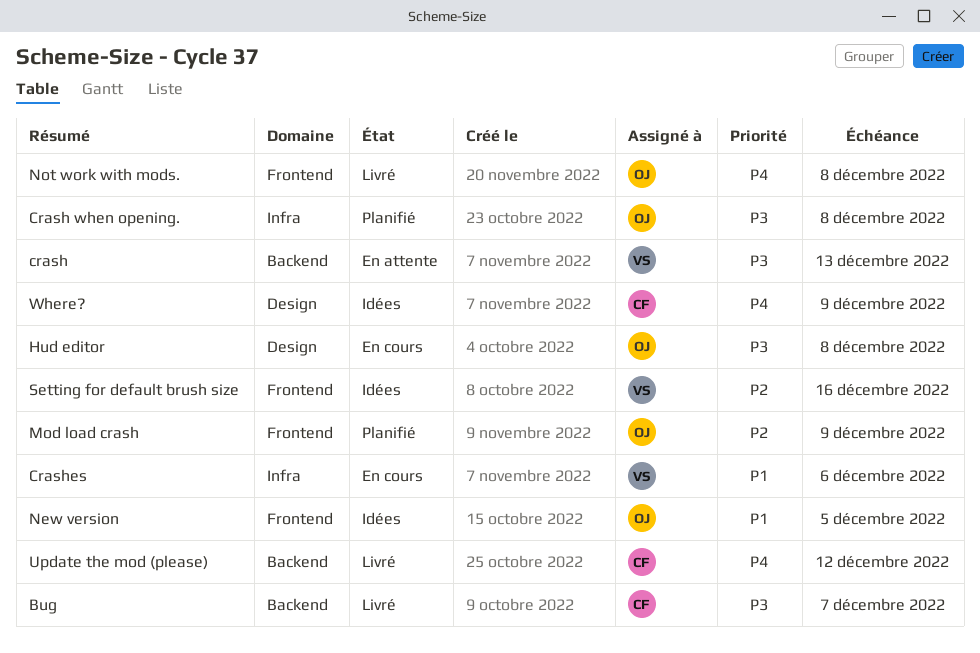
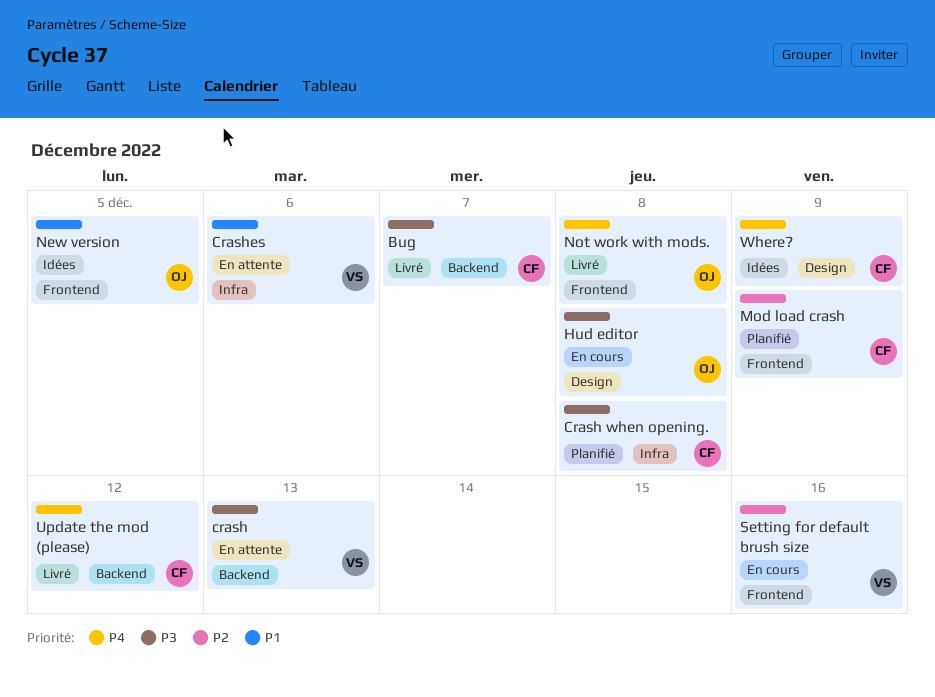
Crash when opening., owner: OJ -> CF
Crashes, status: En cours -> En attente
Mod load crash, owner: OJ -> CF
Setting for default brush size, status: Idées -> En cours

